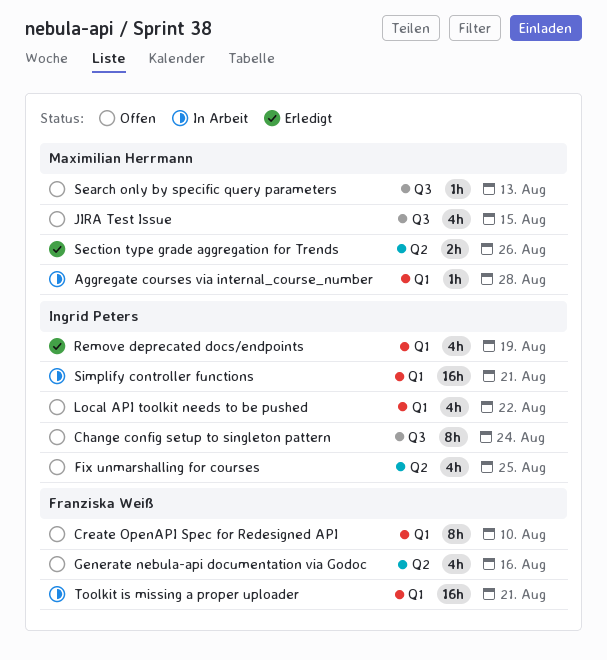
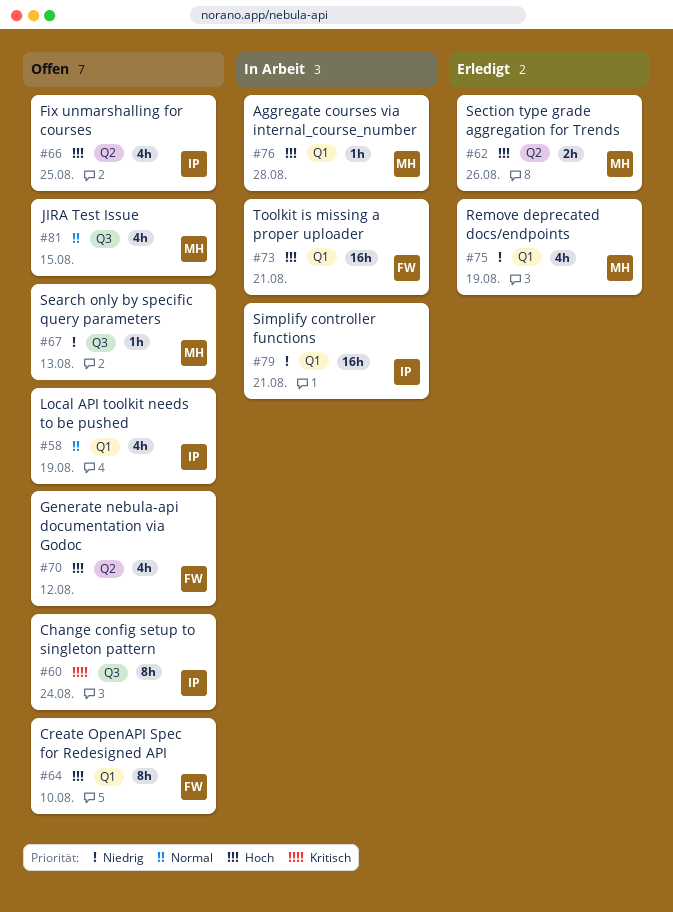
Generate nebula-api documentation via Godoc, due: Aug 16 -> Aug 12
Local API toolkit needs to be pushed, due: Aug 22 -> Aug 19
Remove deprecated docs/endpoints, owner: Ingrid Peters -> Maximilian Herrmann

